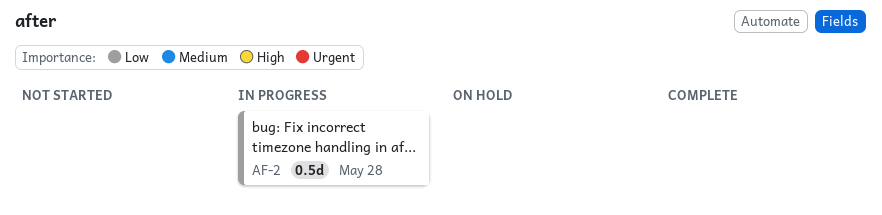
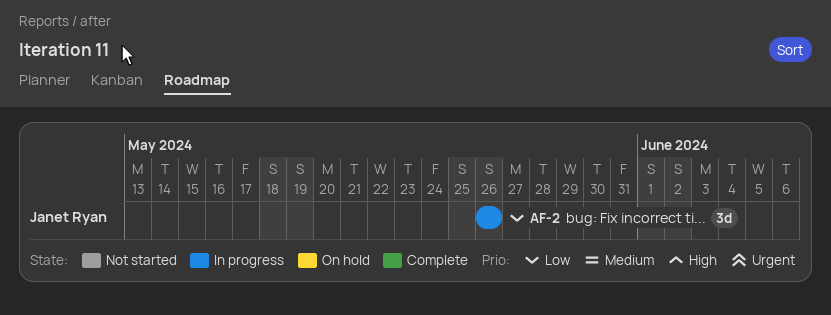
AF-2, estimate: 0.5d -> 3d
AF-2, due: May 28 -> May 26

